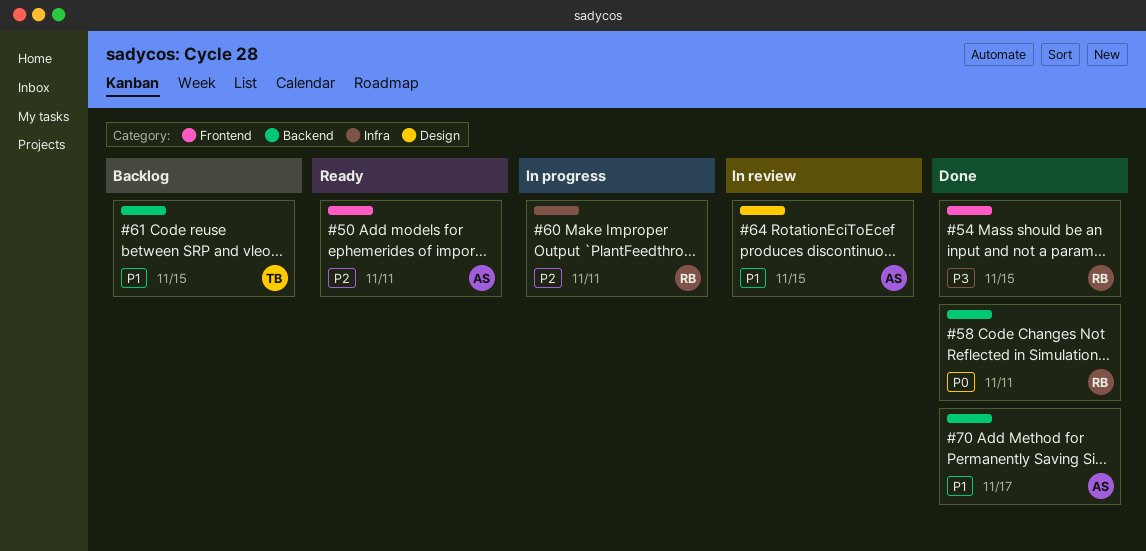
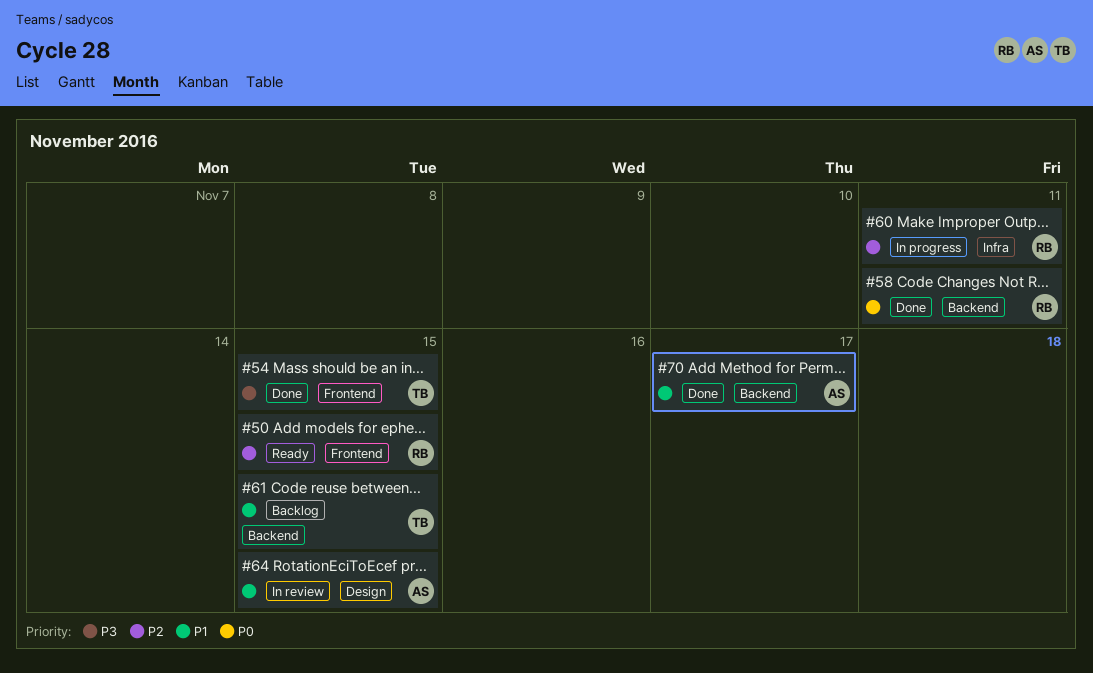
#50, owner: AS -> RB
#50, due: Nov 11 -> Nov 15
#54, owner: RB -> TB

